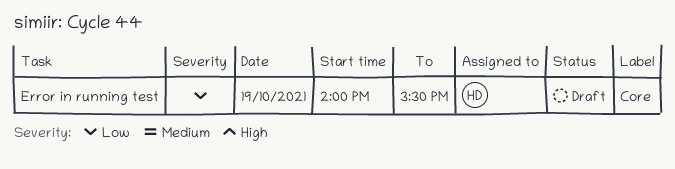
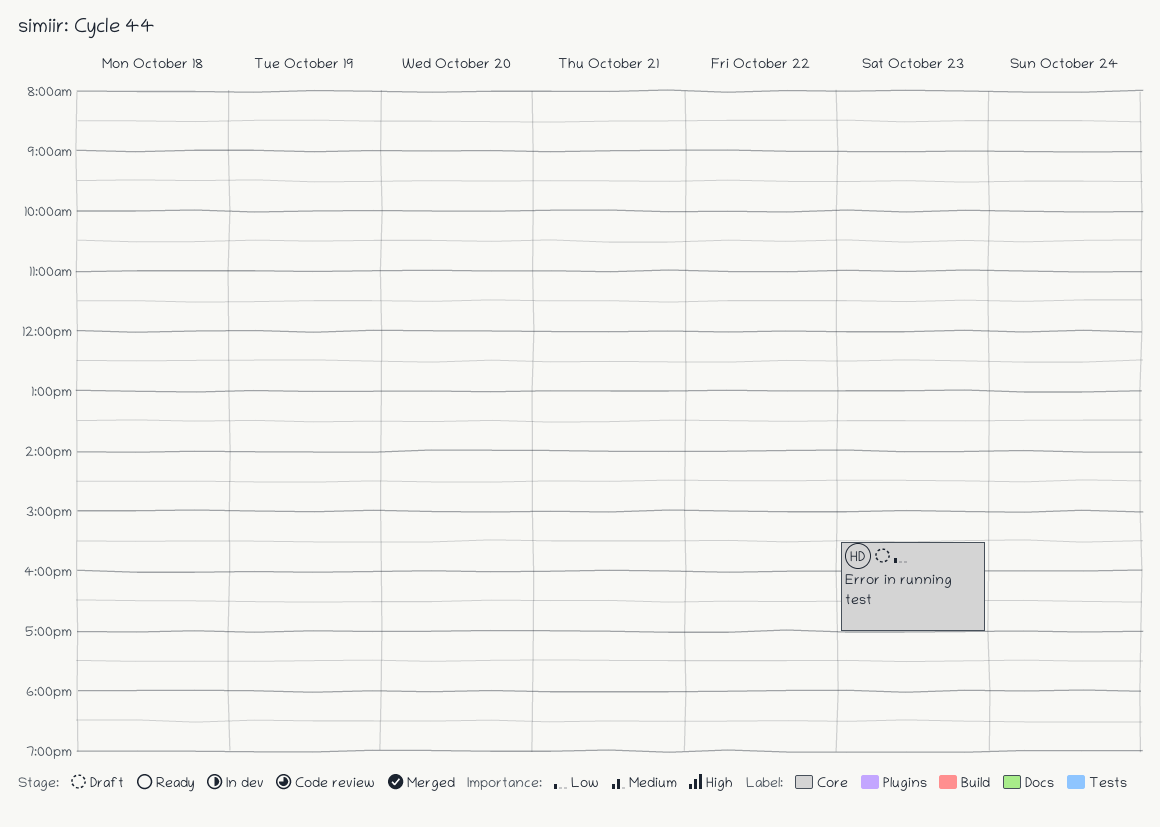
Error in running test, day: Oct 19 -> Oct 23
Error in running test, begins: 14:00 -> 15:30
Error in running test, ends: 15:30 -> 17:00

